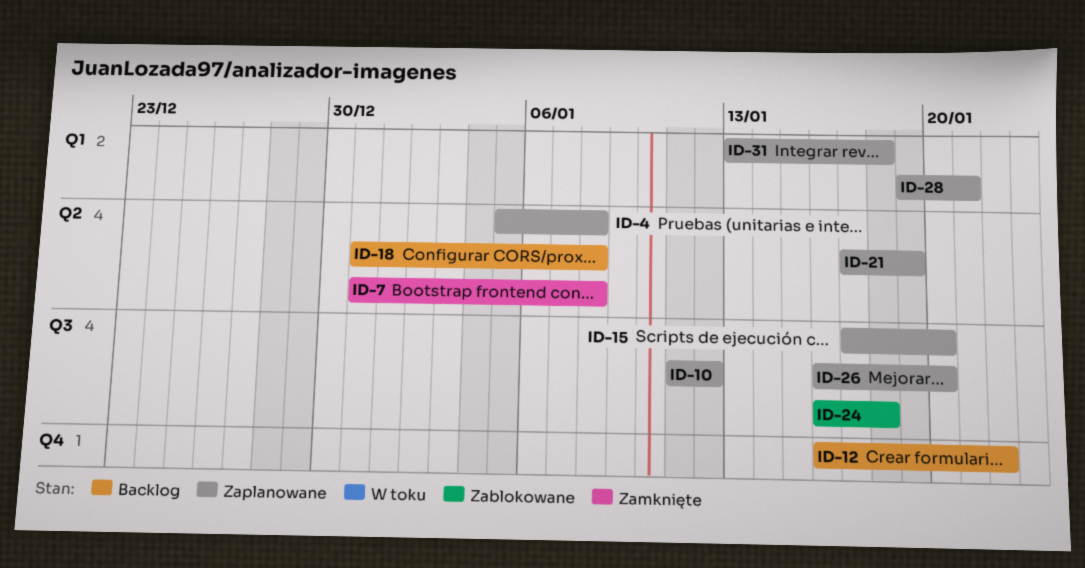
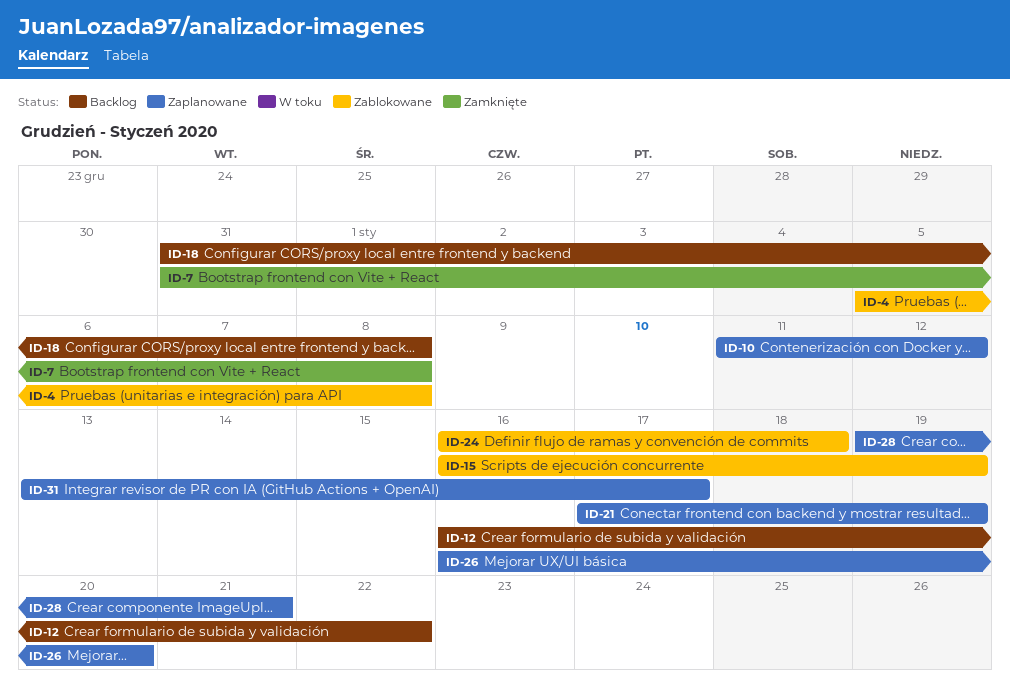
ID-4, status: Zaplanowane -> Zablokowane
ID-15, status: Zaplanowane -> Zablokowane
ID-15, start: Jan 17 -> Jan 16
ID-15, due: Jan 20 -> Jan 19
ID-31, due: Jan 18 -> Jan 17

